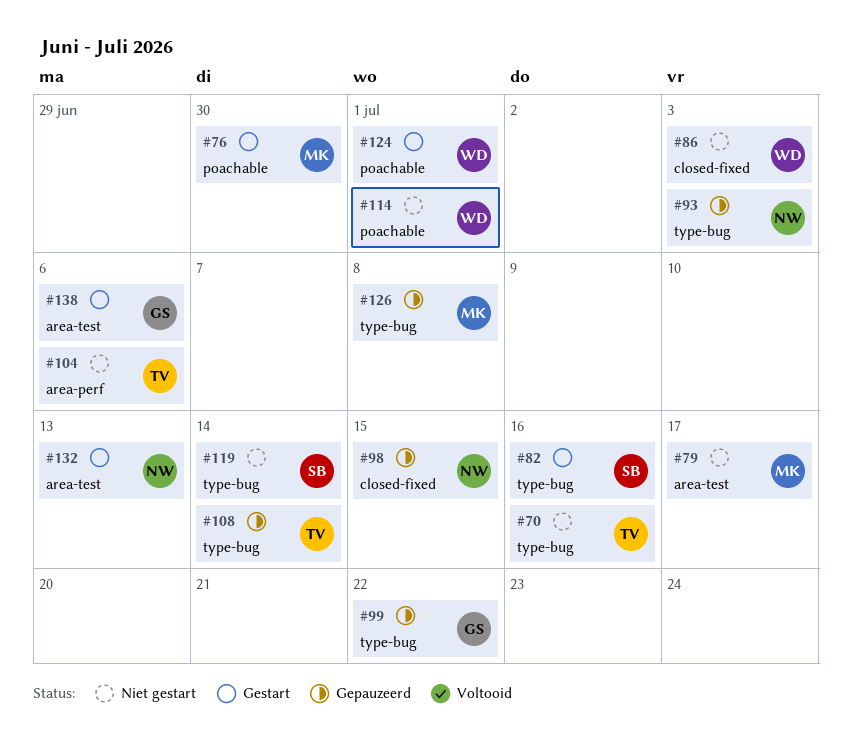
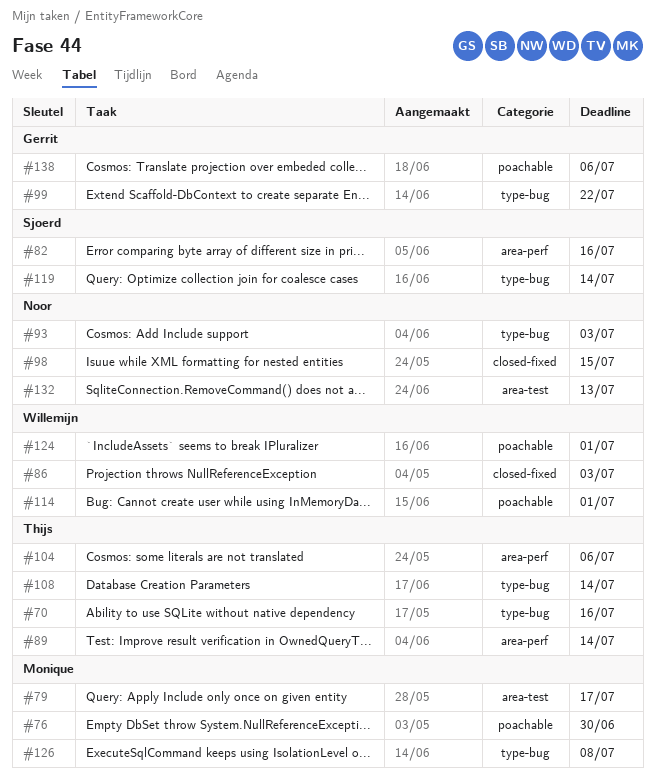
#82, label: type-bug -> area-perf
#89: none -> present
#138, label: area-test -> poachable

